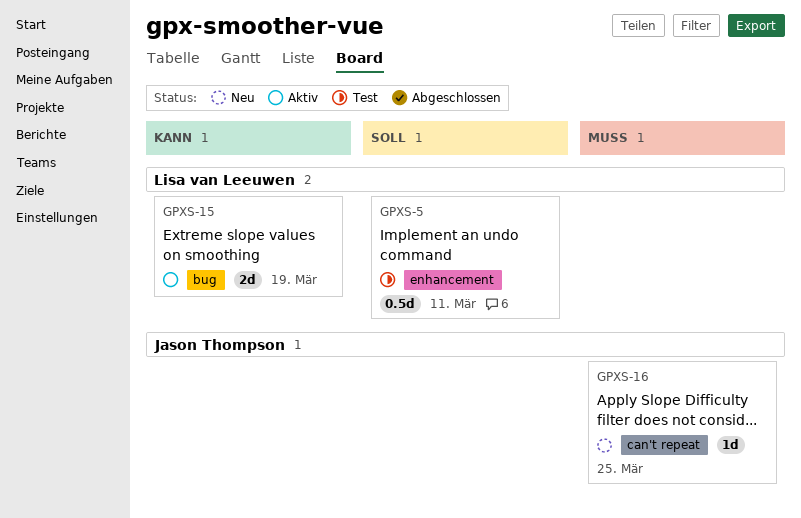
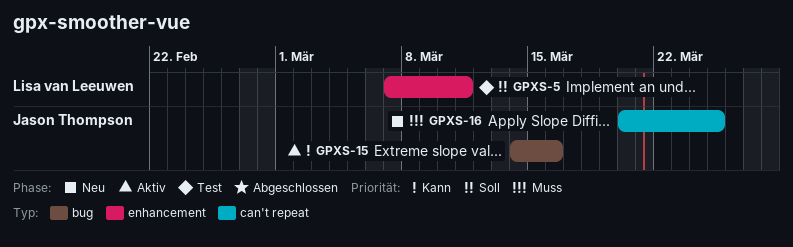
GPXS-15, owner: Lisa van Leeuwen -> Jason Thompson
GPXS-15, due: Mar 19 -> Mar 16

